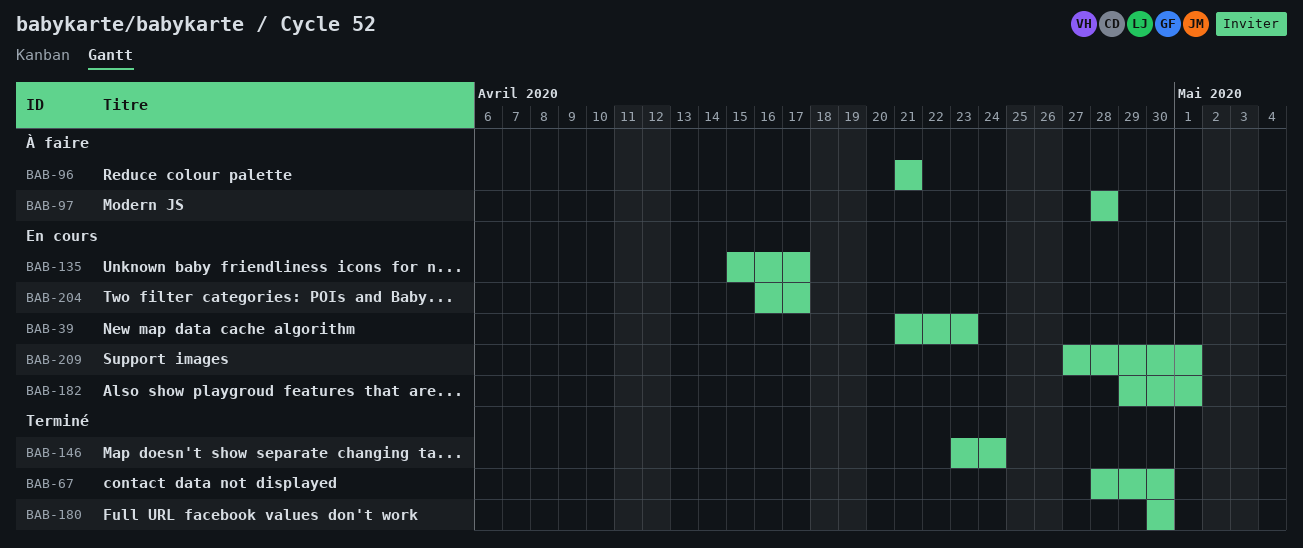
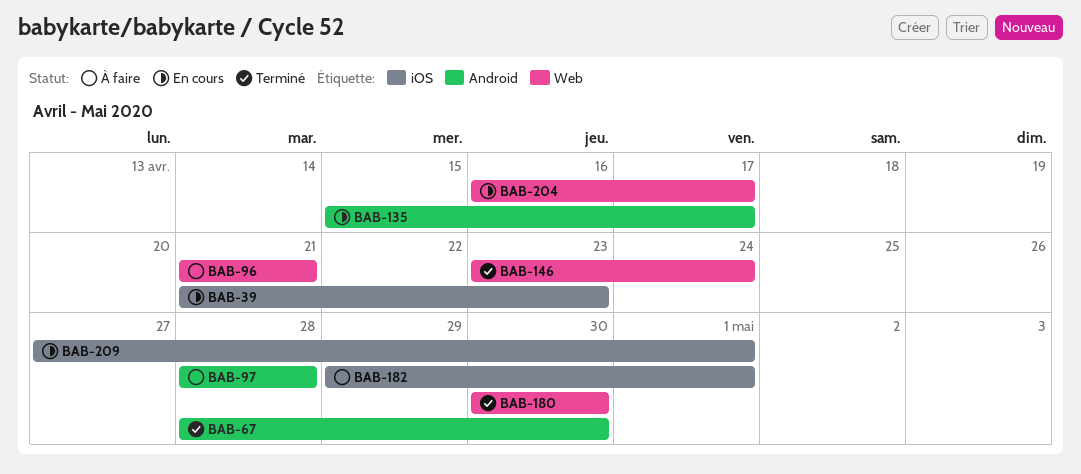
BAB-182, status: En cours -> À faire

